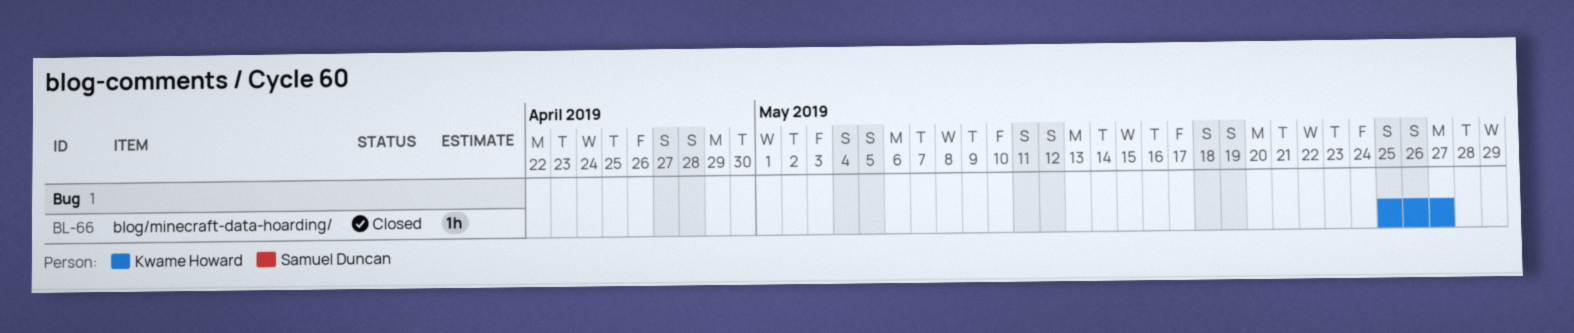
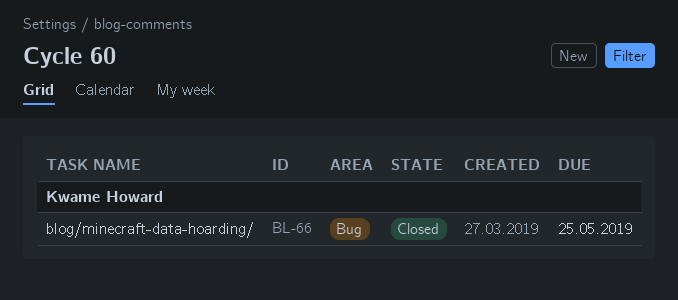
BL-66, due: May 27 -> May 25

